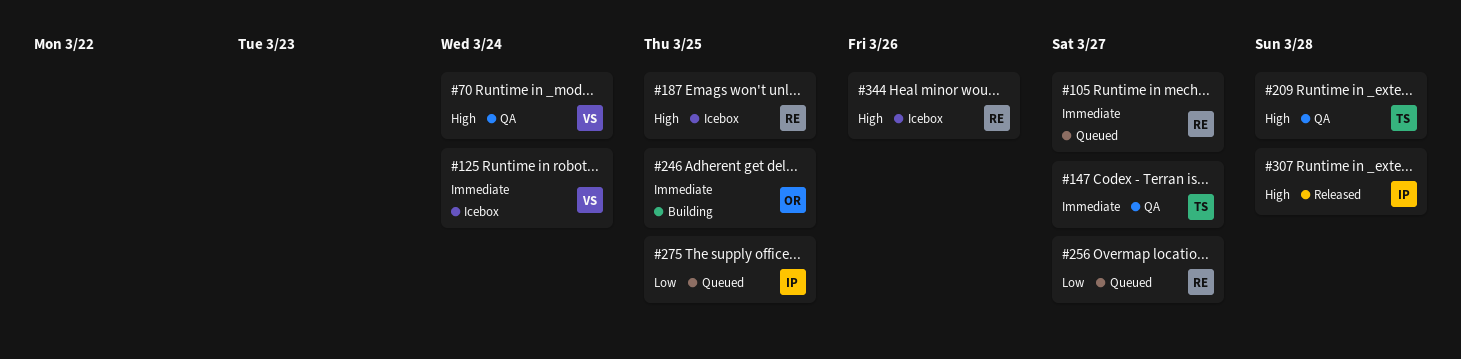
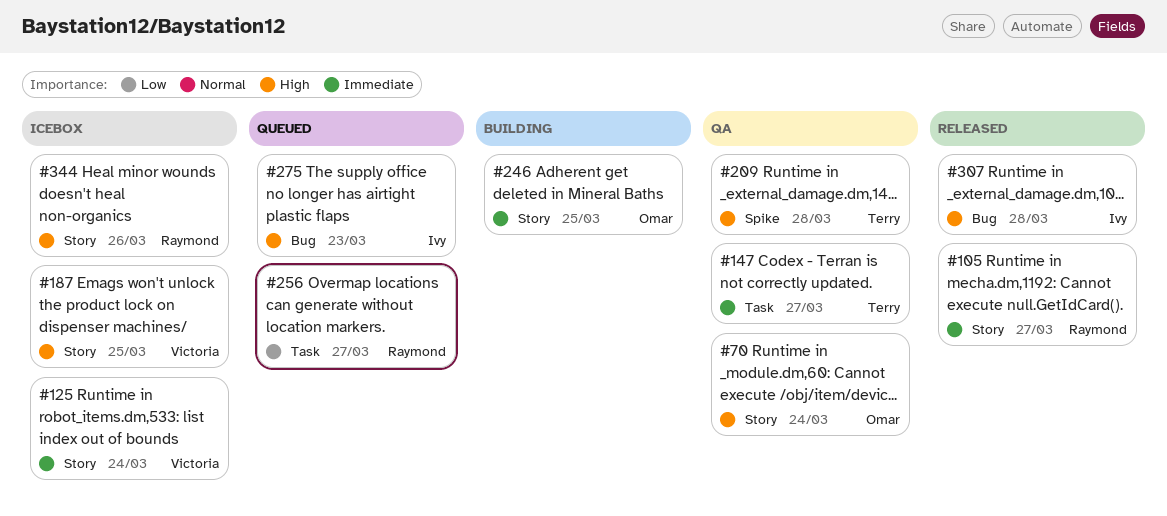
#70, owner: Victoria -> Omar
#105, status: Queued -> Released
#187, owner: Raymond -> Victoria
#275, priority: Low -> High
#275, due: Mar 25 -> Mar 23

